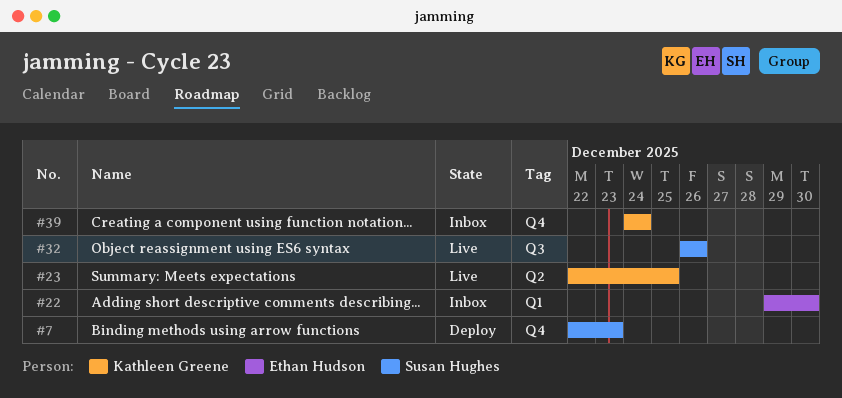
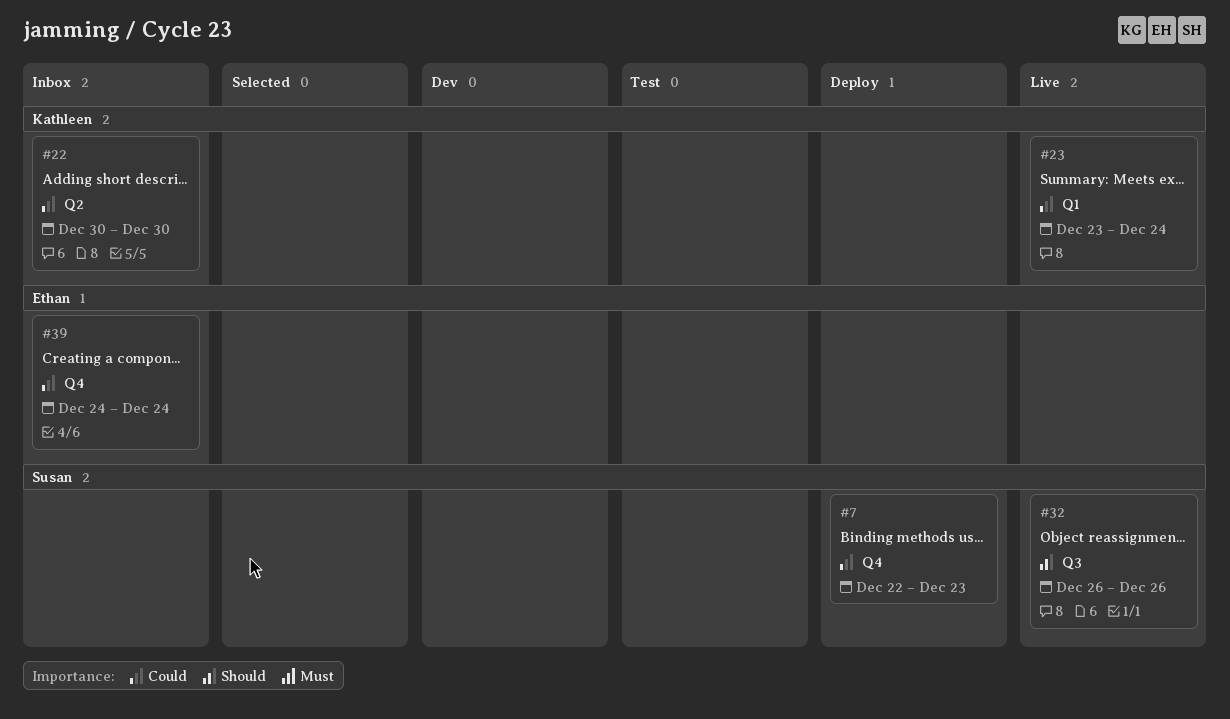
#22, owner: Ethan Hudson -> Kathleen Greene
#22, label: Q1 -> Q2
#22, start: Dec 29 -> Dec 30
#23, label: Q2 -> Q1
#23, start: Dec 22 -> Dec 23
#23, due: Dec 25 -> Dec 24
#39, owner: Kathleen Greene -> Ethan Hudson

